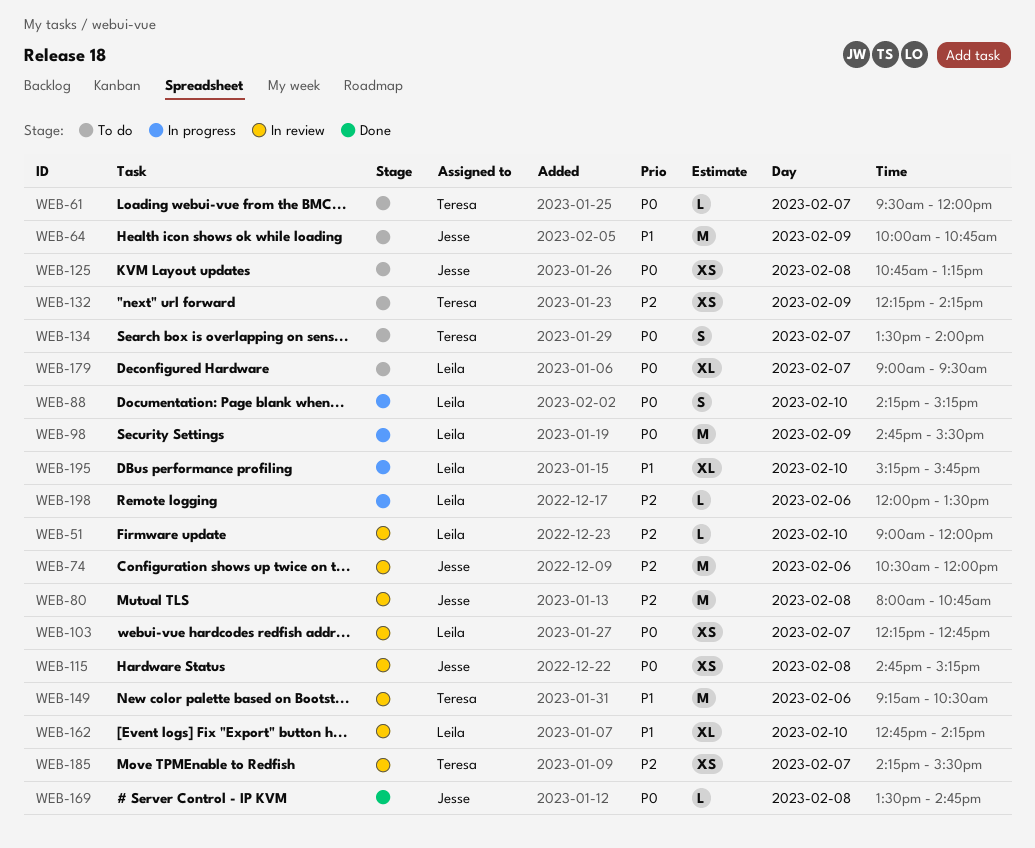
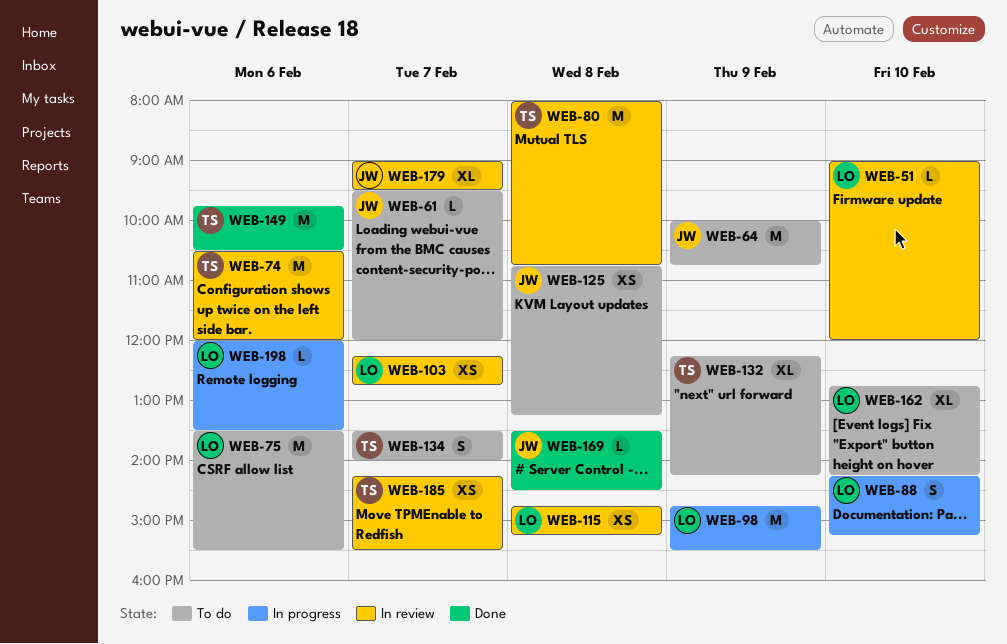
WEB-61, owner: Teresa -> Jesse
WEB-74, owner: Jesse -> Teresa
WEB-75: none -> present
WEB-80, owner: Jesse -> Teresa
WEB-115, owner: Jesse -> Leila
WEB-132, estimate: XS -> XL
WEB-149, status: In review -> Done
WEB-149, begins: 09:15 -> 09:45
WEB-162, status: In review -> To do
WEB-169, ends: 14:45 -> 14:30
WEB-179, status: To do -> In review
WEB-179, owner: Leila -> Jesse
WEB-195: present -> none

